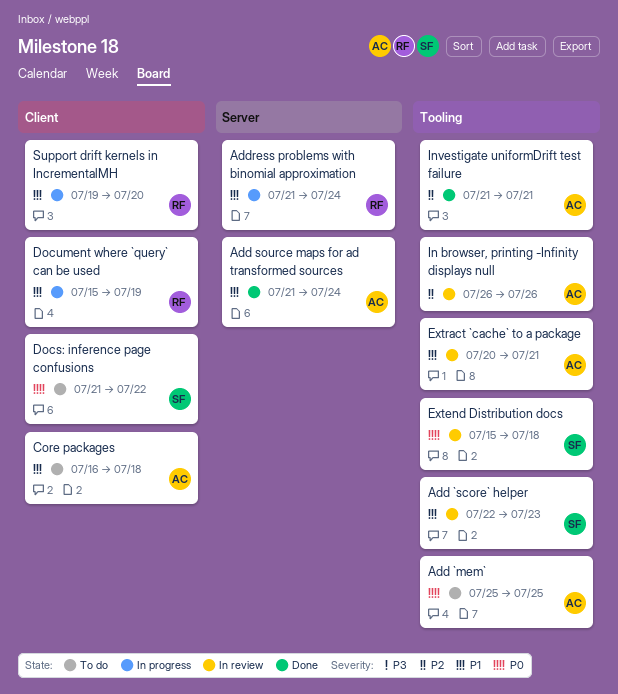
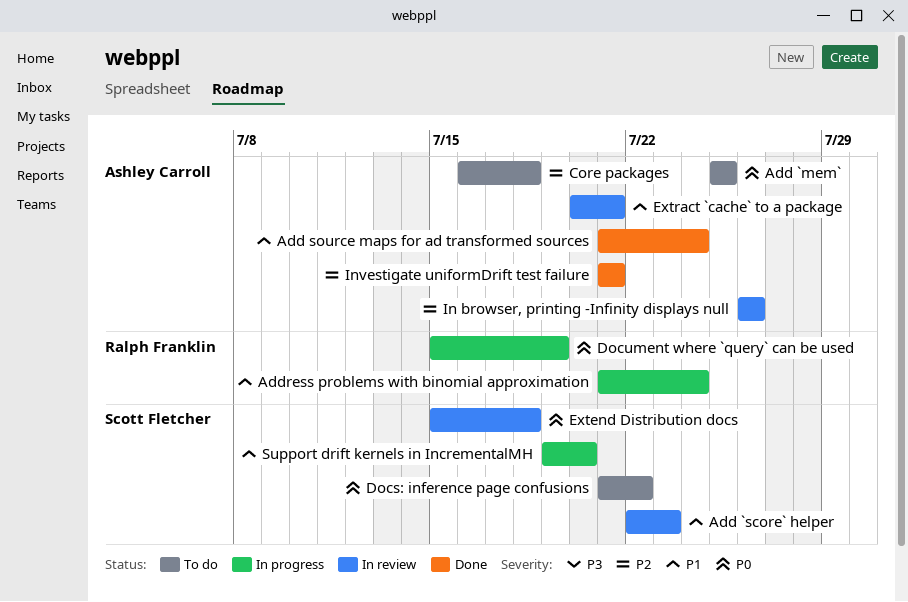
Core packages, priority: P1 -> P2
Document where `query` can be used, priority: P1 -> P0
Support drift kernels in IncrementalMH, owner: Ralph Franklin -> Scott Fletcher

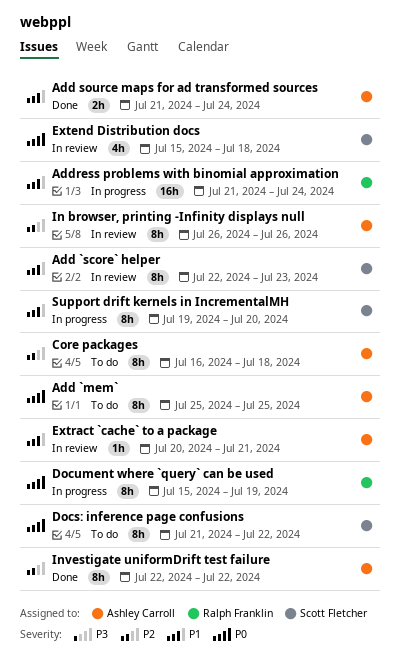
Investigate uniformDrift test failure, start: Jul 21 -> Jul 22
Investigate uniformDrift test failure, due: Jul 21 -> Jul 22

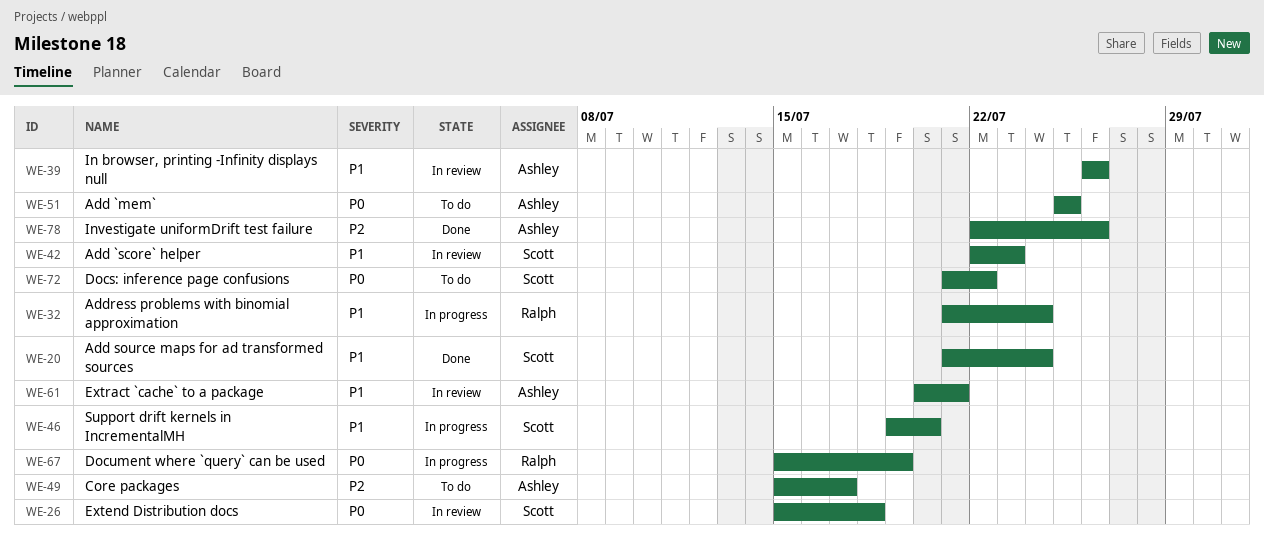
Add source maps for ad transformed sources, owner: Ashley Carroll -> Scott Fletcher
Core packages, start: Jul 16 -> Jul 15
Core packages, due: Jul 18 -> Jul 17
In browser, printing -Infinity displays null, priority: P2 -> P1
Investigate uniformDrift test failure, due: Jul 22 -> Jul 26

